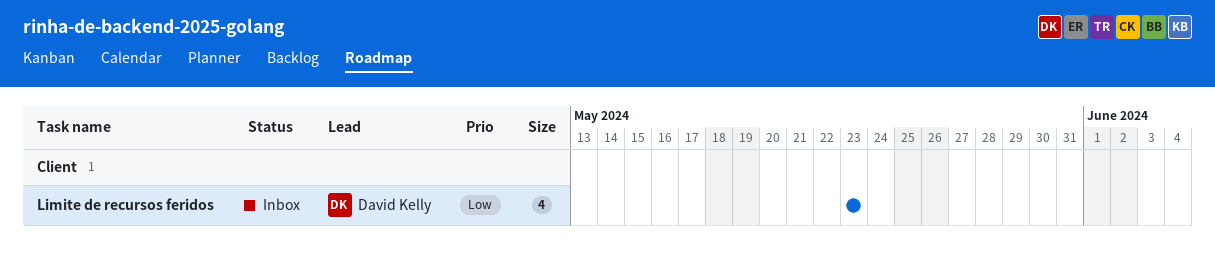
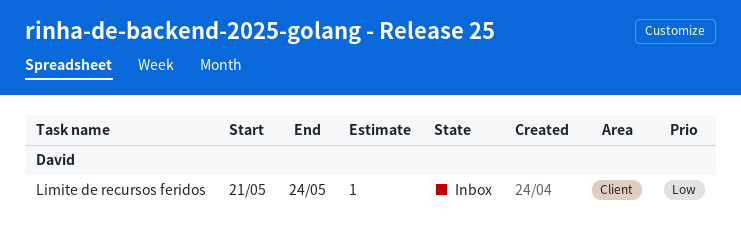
Limite de recursos feridos, estimate: 4 -> 1
Limite de recursos feridos, start: May 23 -> May 21
Limite de recursos feridos, due: May 23 -> May 24

